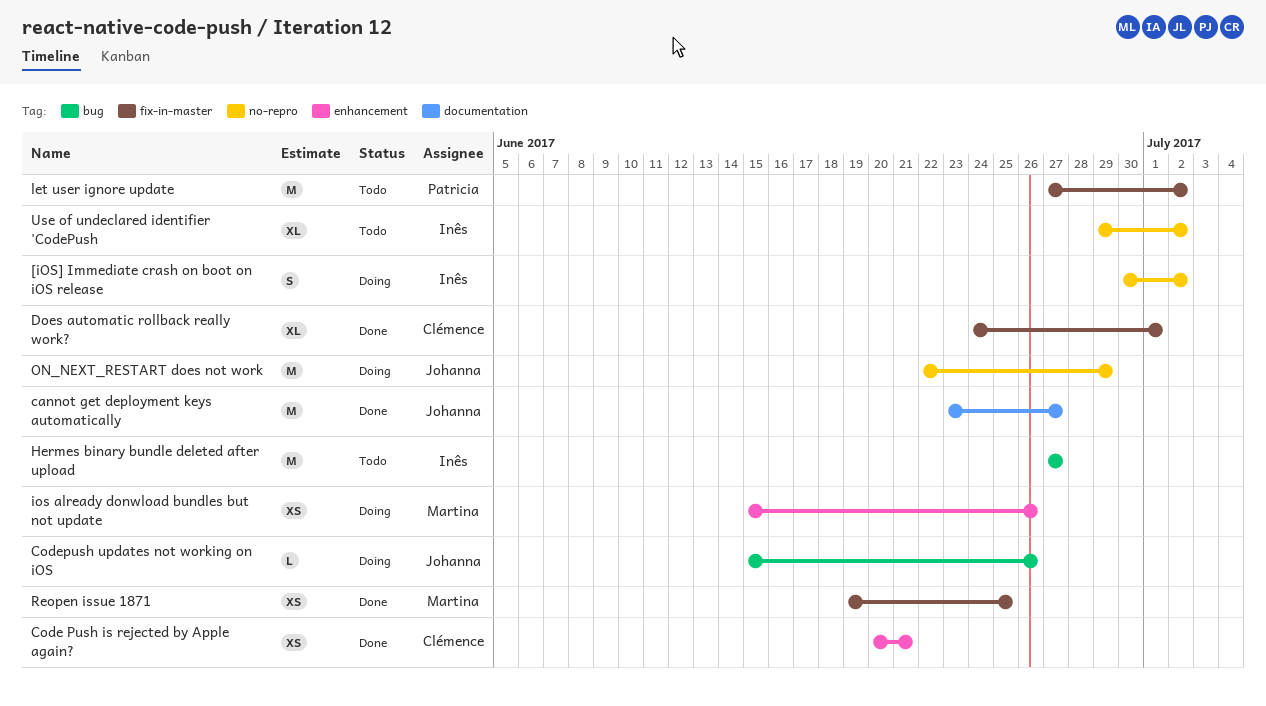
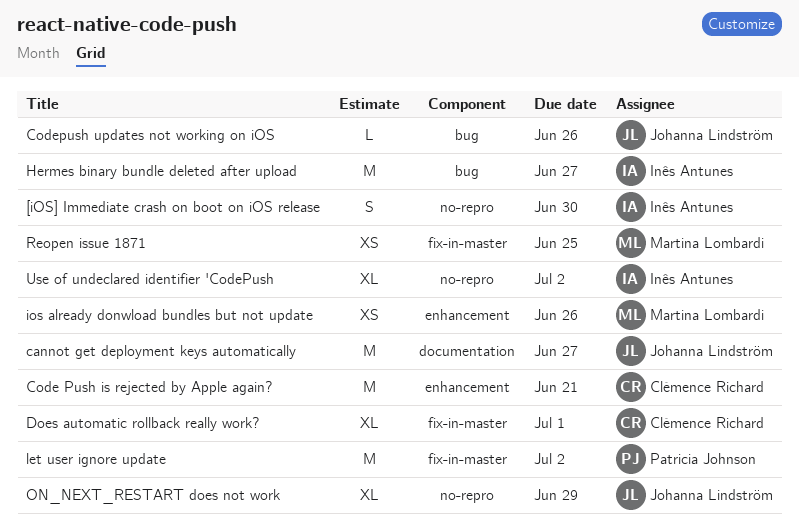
[iOS] Immediate crash on boot on iOS release, due: Jul 2 -> Jun 30
Code Push is rejected by Apple again?, estimate: XS -> M
ON_NEXT_RESTART does not work, estimate: M -> XL

